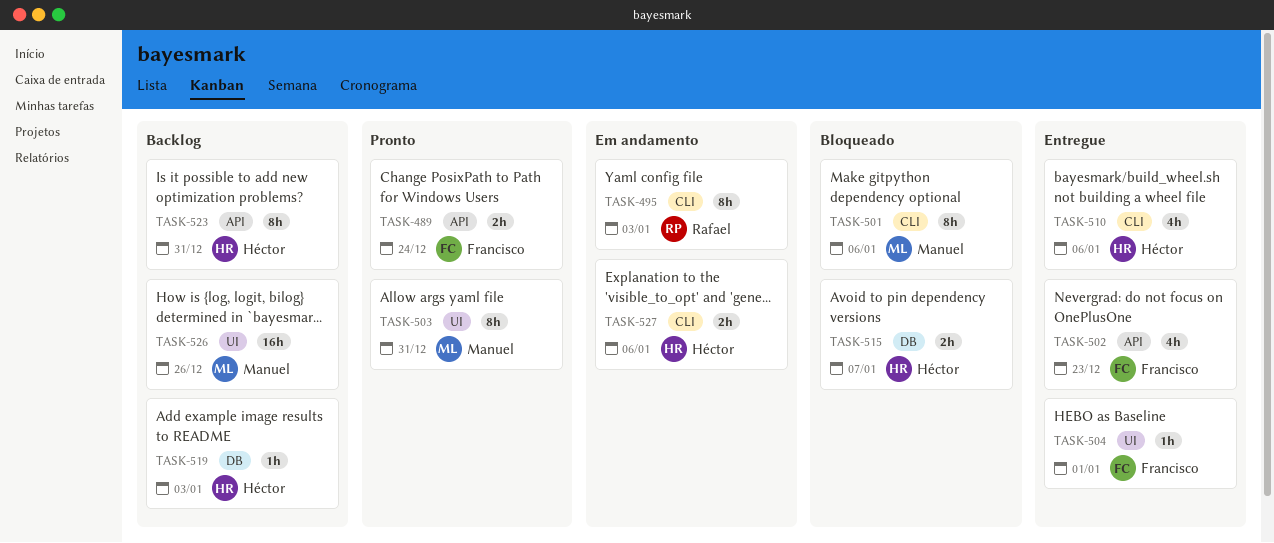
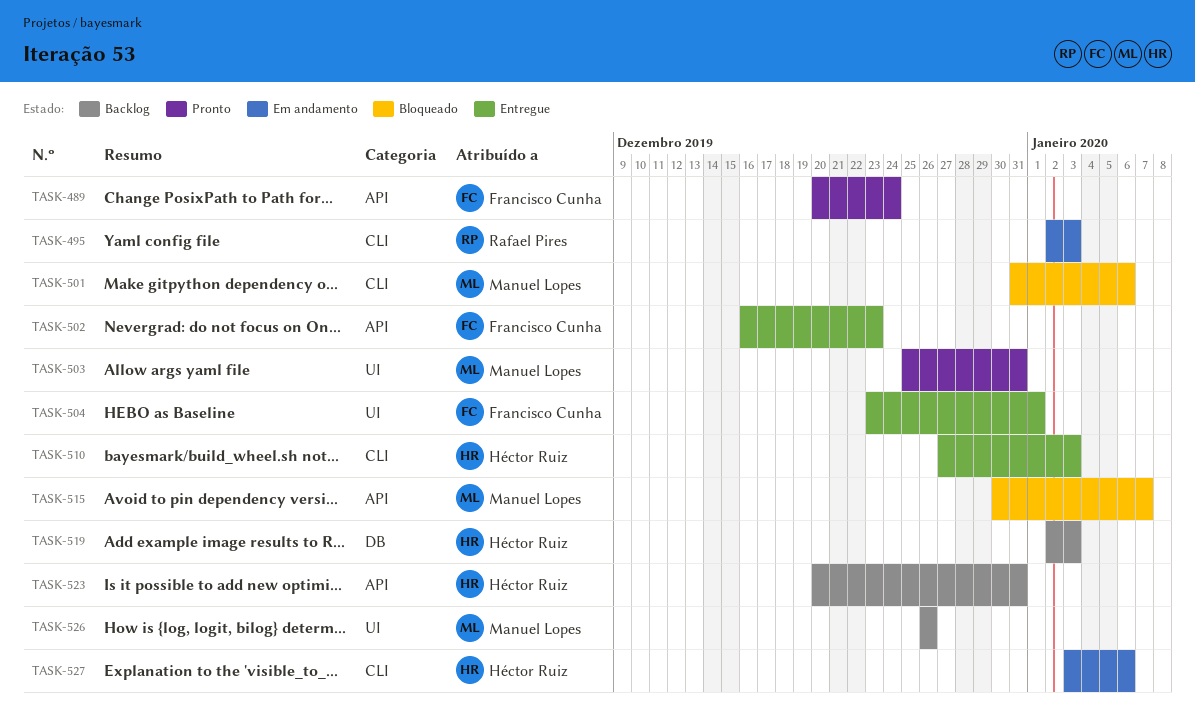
TASK-510, due: Jan 6 -> Jan 3
TASK-515, owner: Héctor Ruiz -> Manuel Lopes
TASK-515, label: DB -> API

